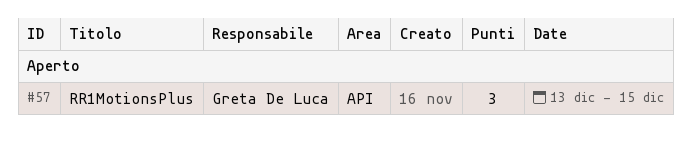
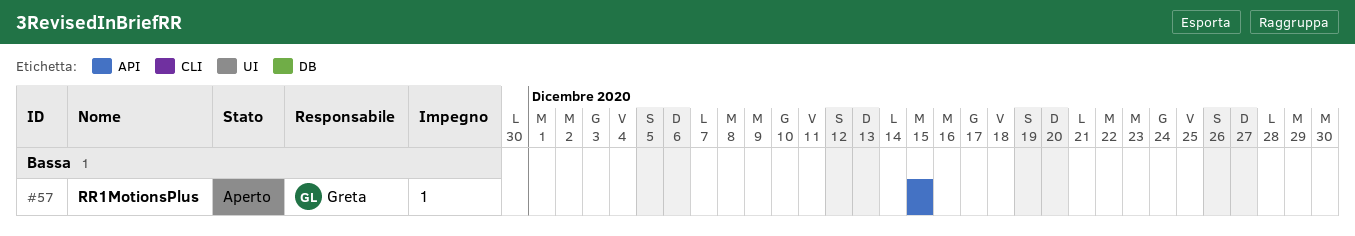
#57, estimate: 3 -> 1
#57, start: Dec 13 -> Dec 15

